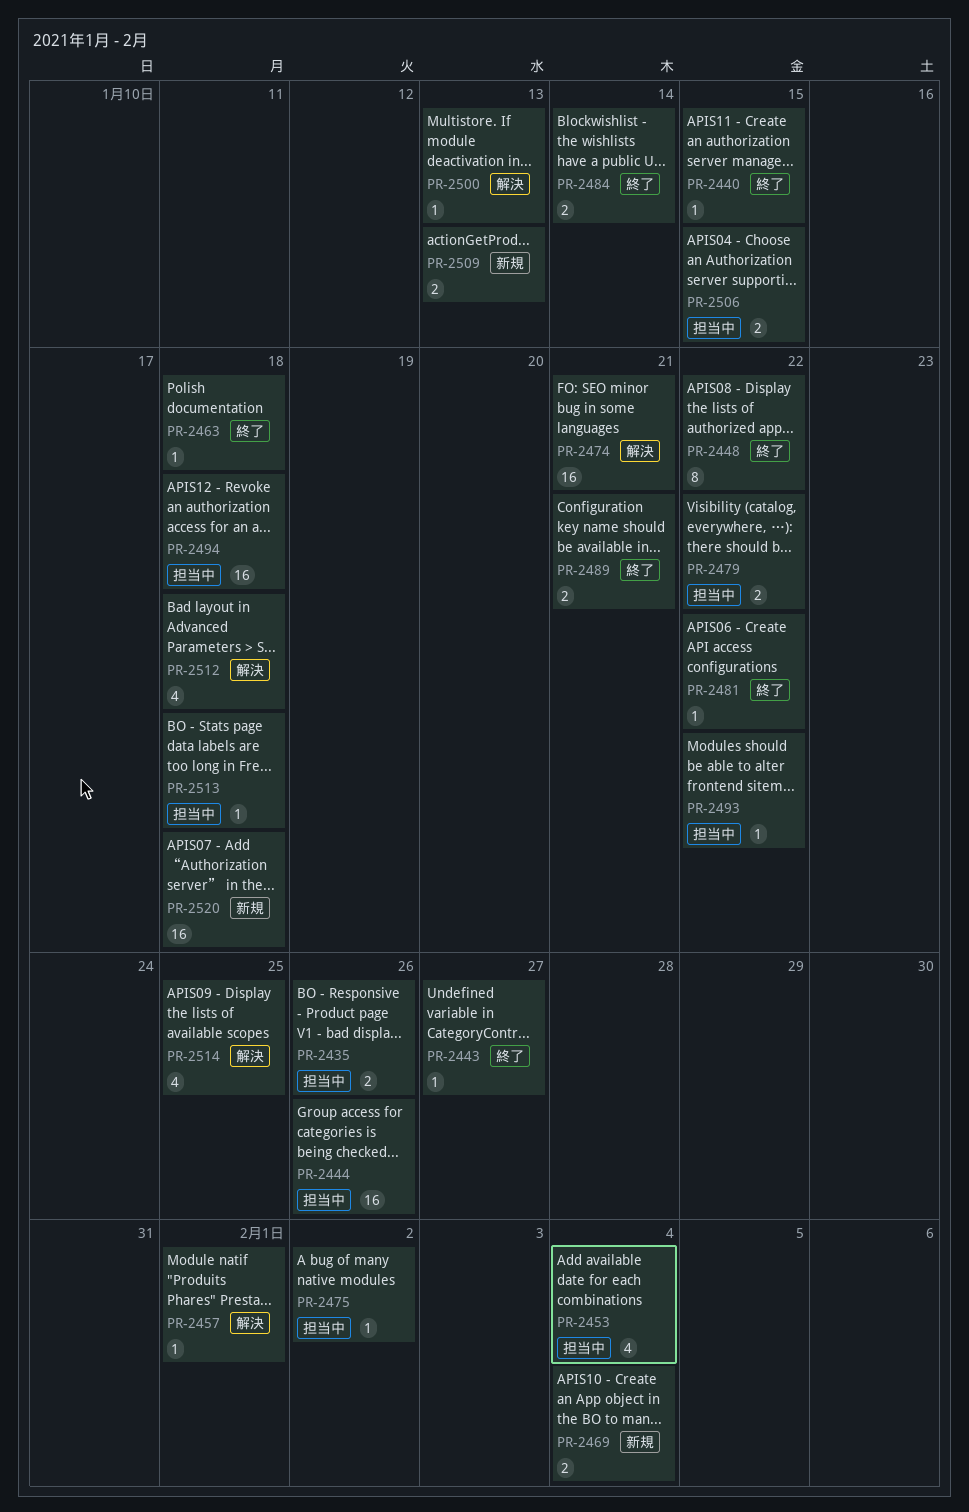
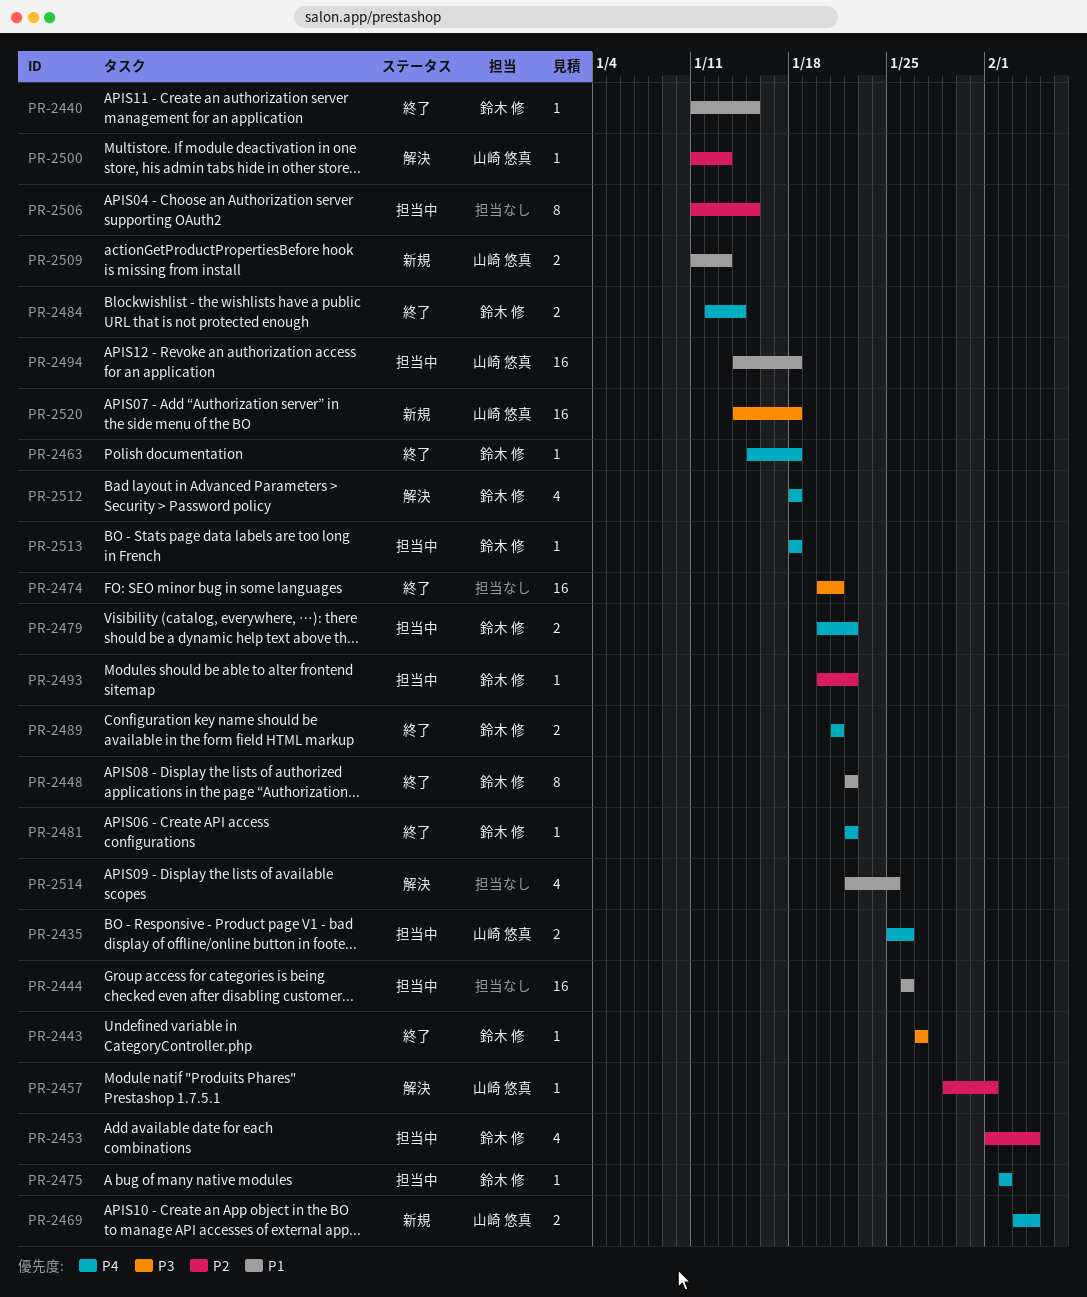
PR-2474, status: 解決 -> 終了
PR-2506, estimate: 2 -> 8

